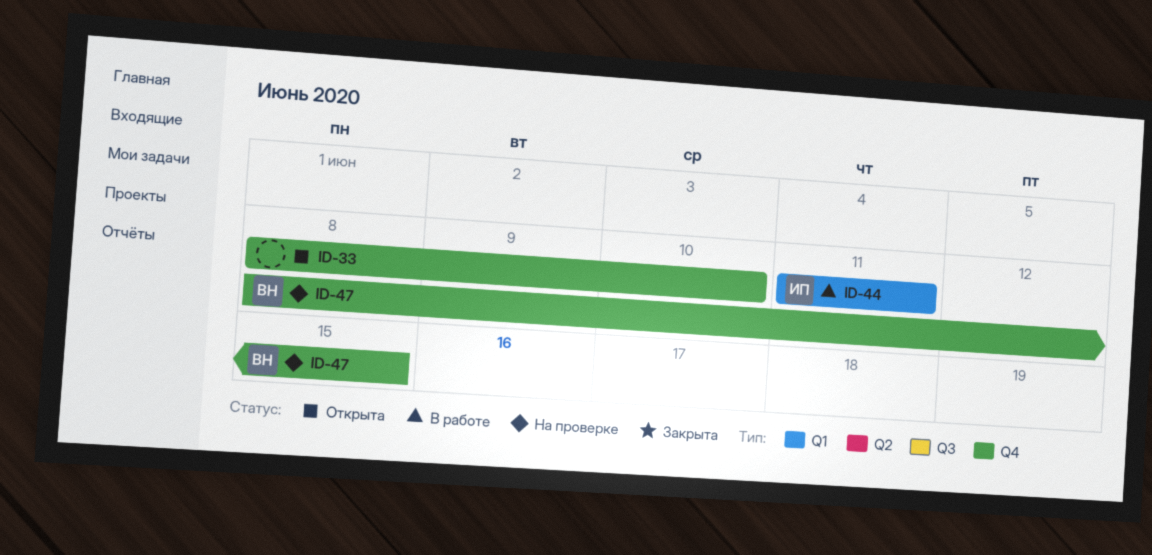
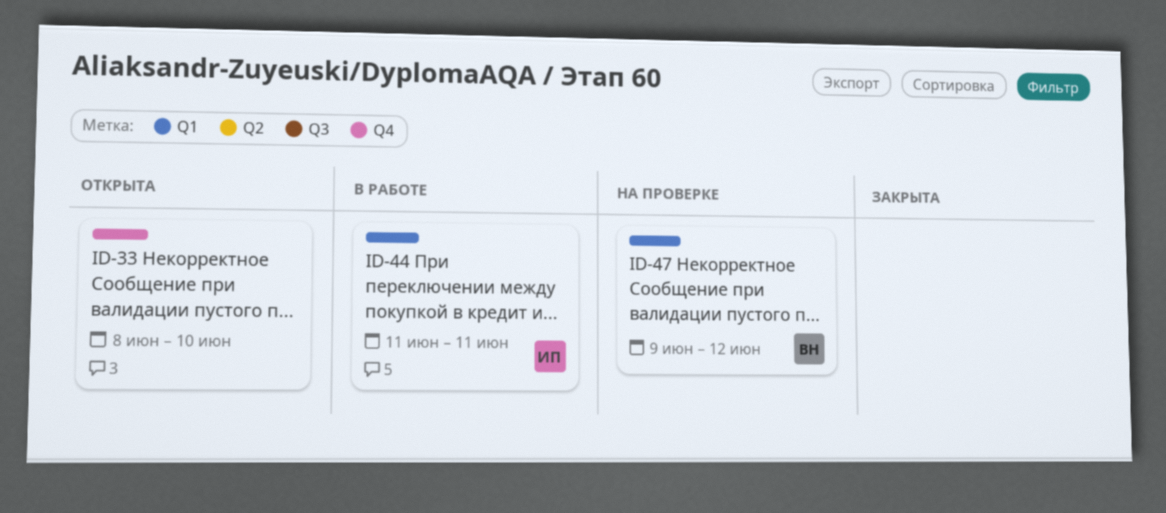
ID-47, label: Q4 -> Q1
ID-47, start: Jun 8 -> Jun 9
ID-47, due: Jun 15 -> Jun 12

